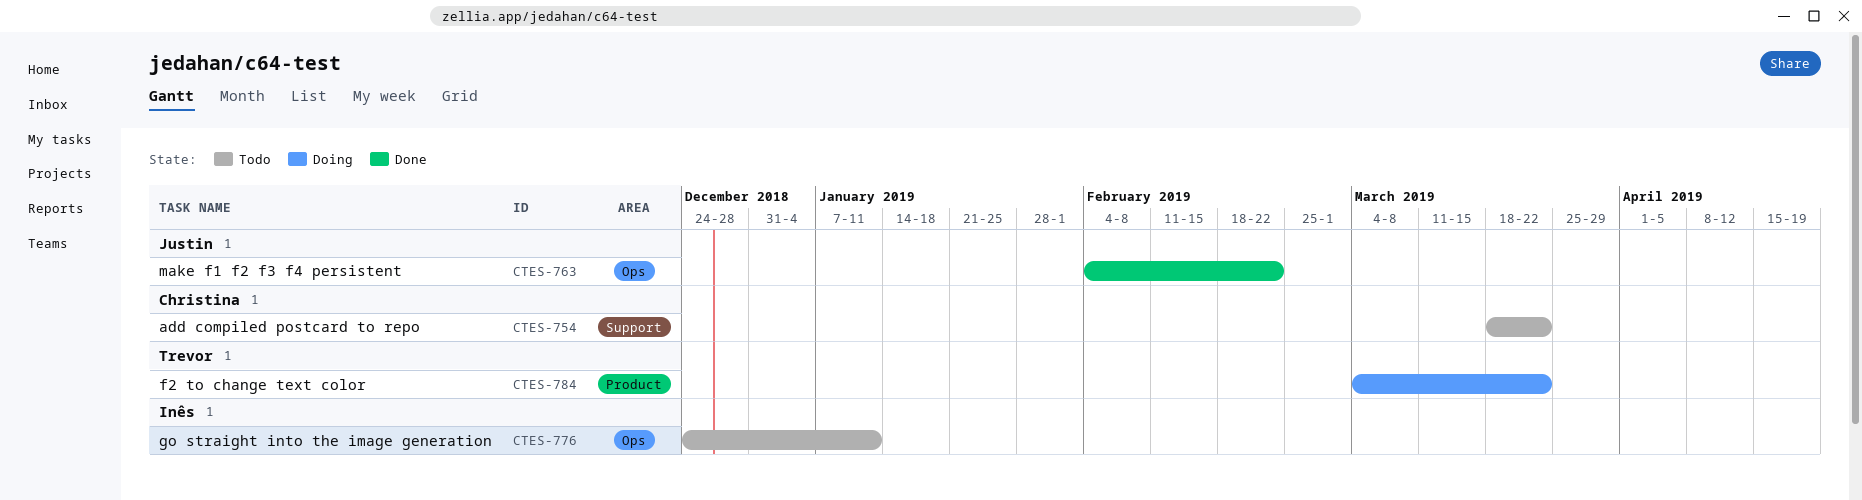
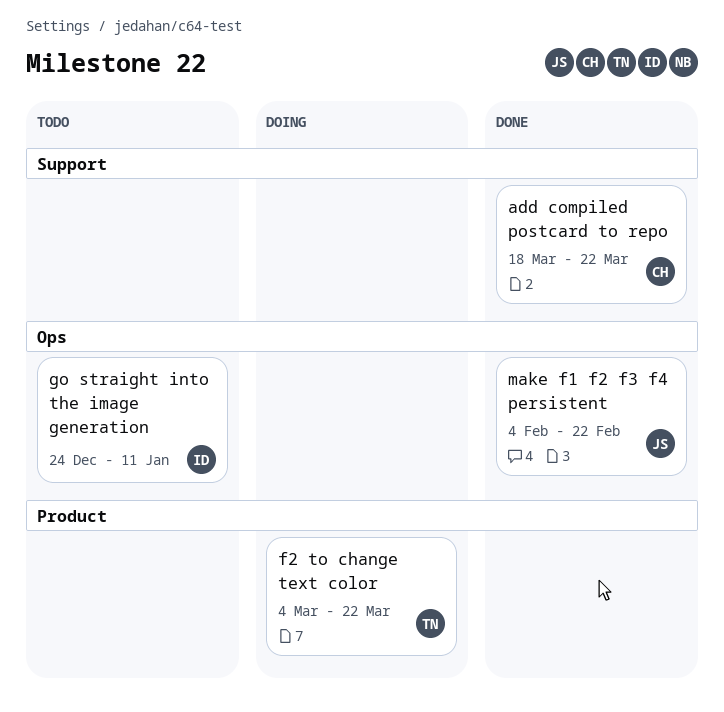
add compiled postcard to repo, status: Todo -> Done

